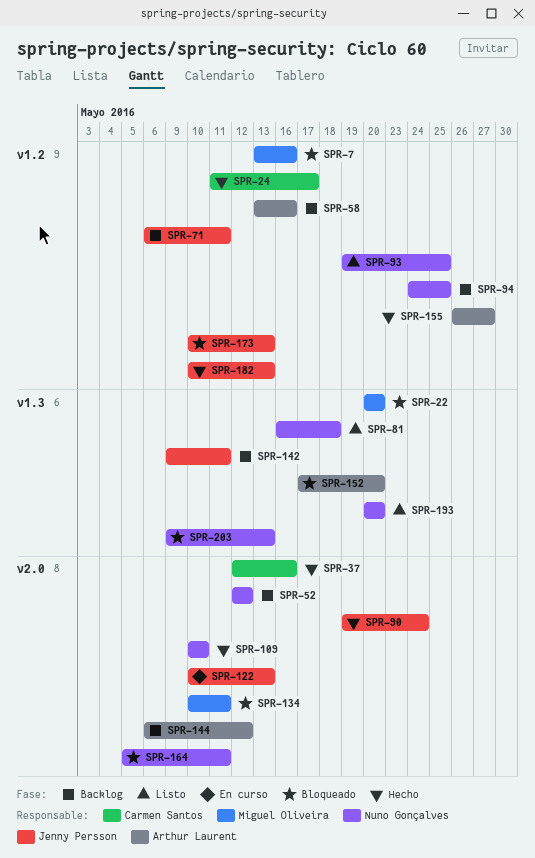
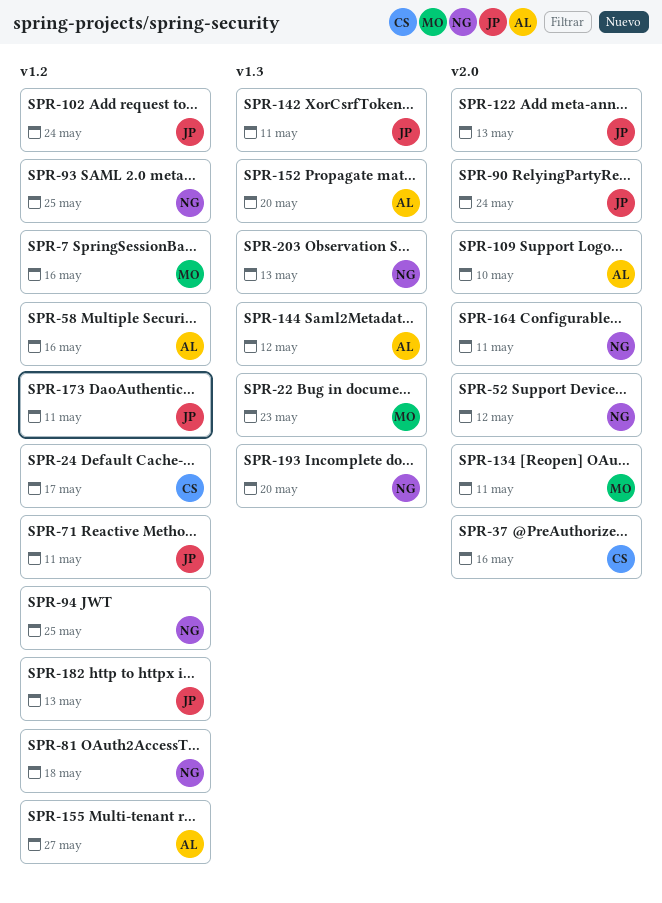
SPR-22, due: May 20 -> May 23
SPR-81, label: v1.3 -> v1.2
SPR-102: none -> present
SPR-109, owner: Nuno Gonçalves -> Arthur Laurent
SPR-144, label: v2.0 -> v1.3
SPR-173, due: May 13 -> May 11

